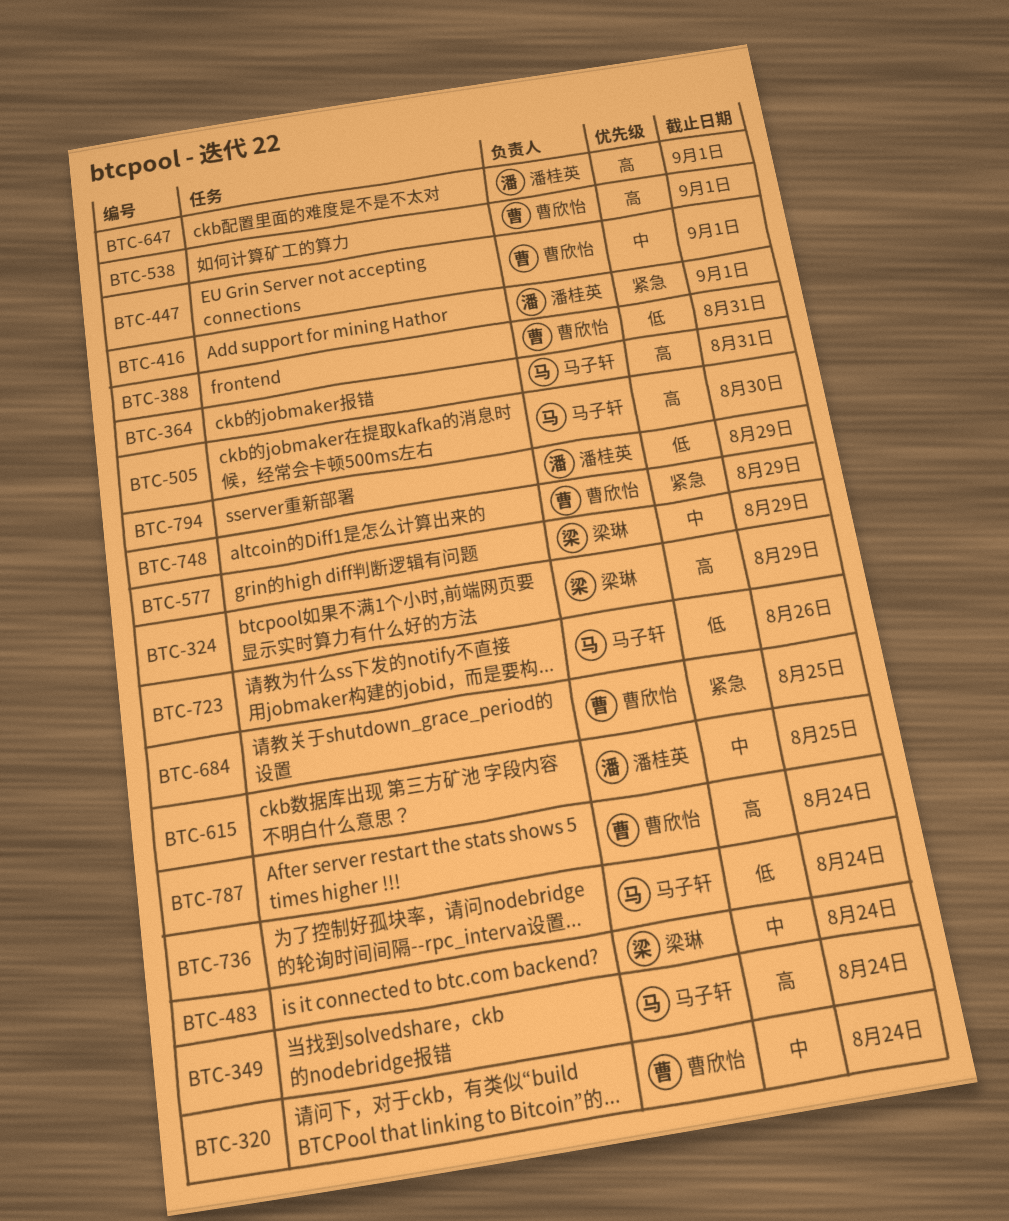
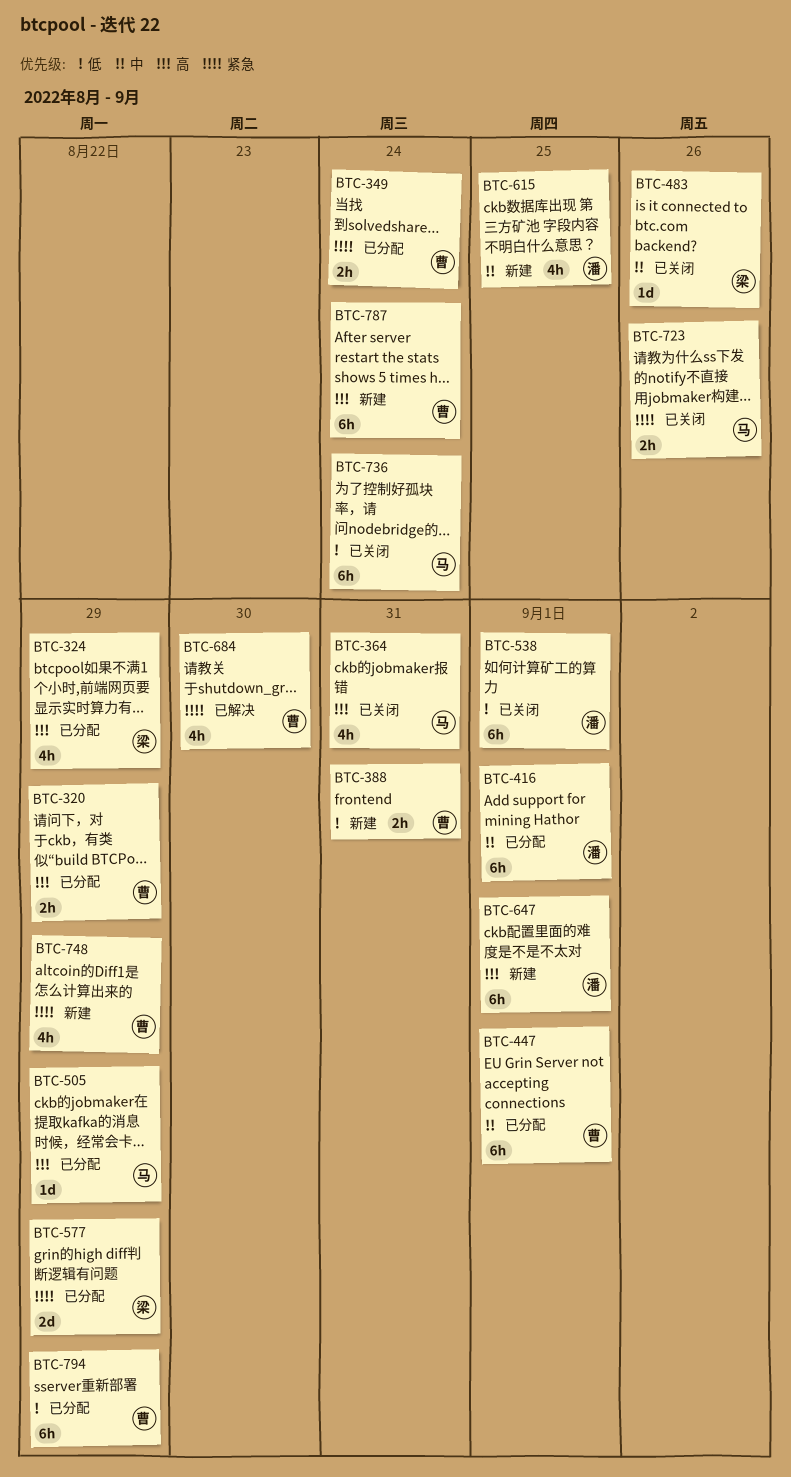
BTC-320, priority: 中 -> 高
BTC-320, due: Aug 24 -> Aug 29
BTC-349, owner: 马子轩 -> 曹欣怡
BTC-349, priority: 高 -> 紧急
BTC-416, priority: 紧急 -> 中
BTC-483, due: Aug 24 -> Aug 26
BTC-505, due: Aug 30 -> Aug 29
BTC-538, owner: 曹欣怡 -> 潘桂英
BTC-538, priority: 高 -> 低
BTC-577, priority: 中 -> 紧急
BTC-684, due: Aug 25 -> Aug 30
BTC-723, priority: 低 -> 紧急
BTC-794, owner: 潘桂英 -> 曹欣怡

